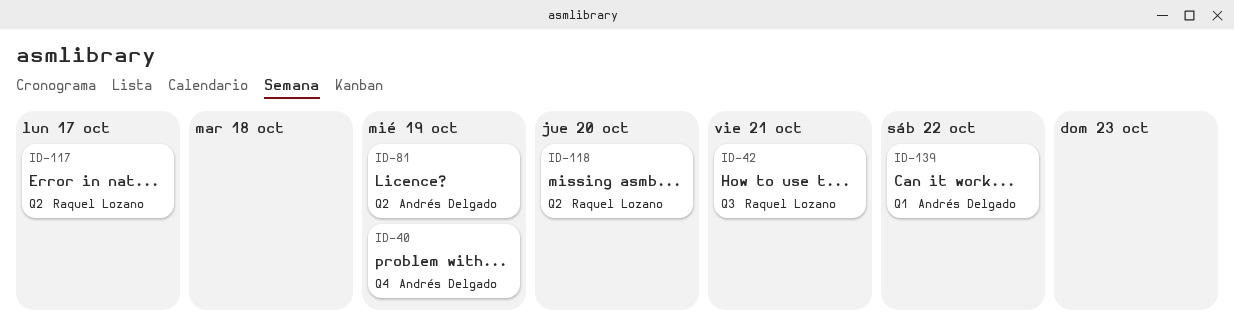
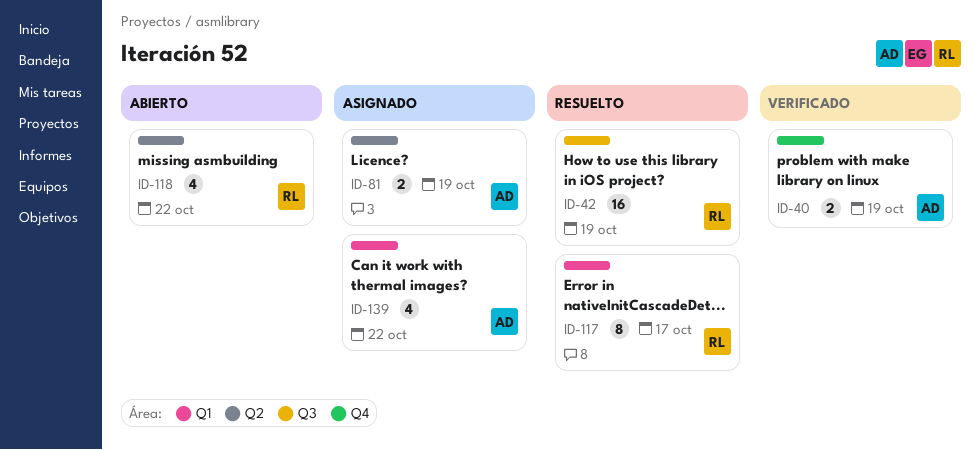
ID-42, due: Oct 21 -> Oct 19
ID-117, label: Q2 -> Q1
ID-118, due: Oct 20 -> Oct 22

